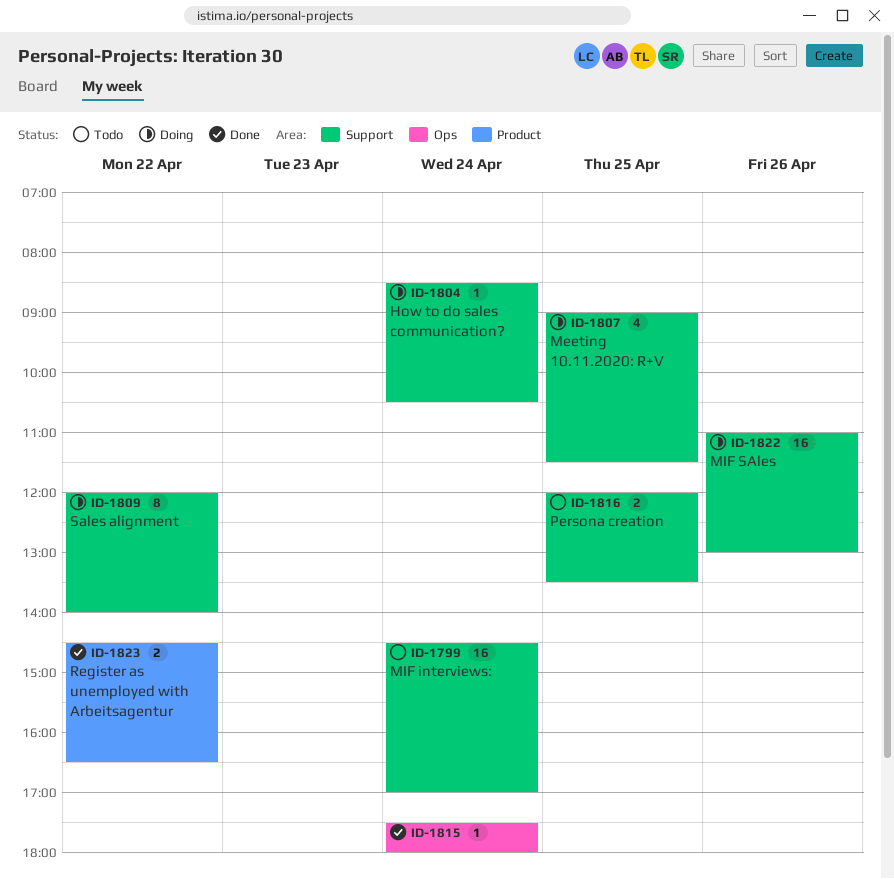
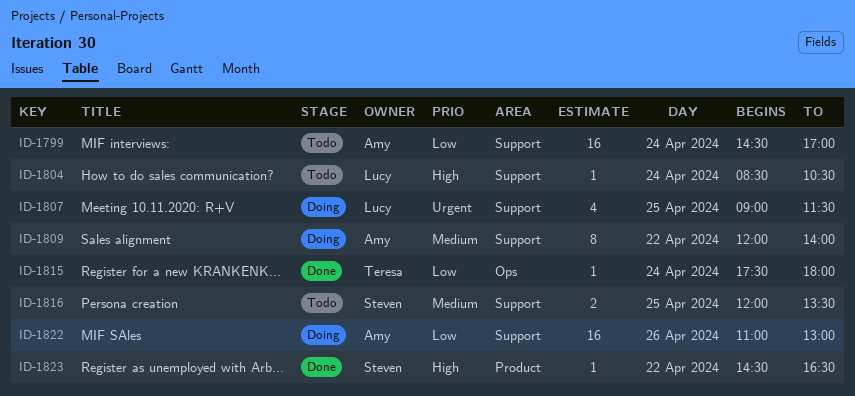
ID-1804, status: Doing -> Todo
ID-1823, estimate: 2 -> 1

